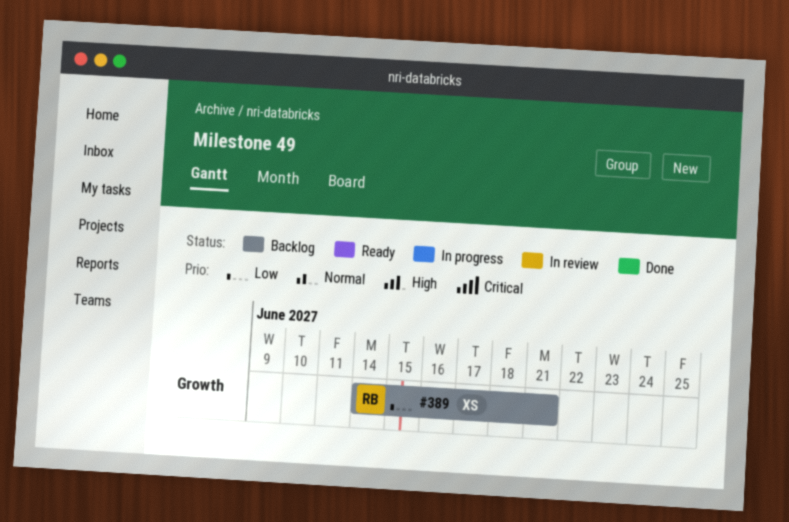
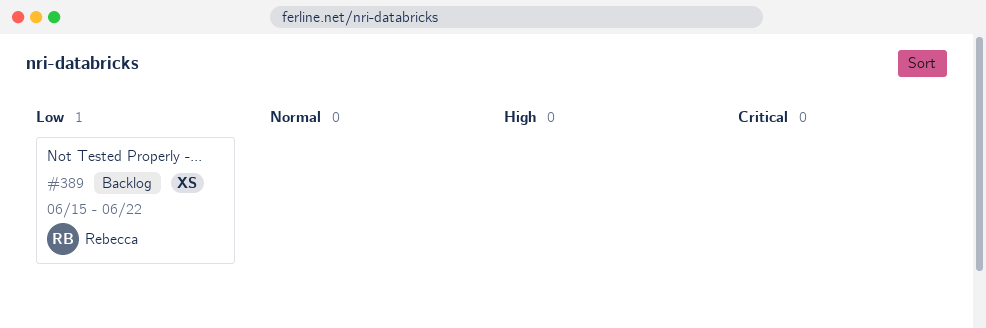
#389, start: Jun 14 -> Jun 15
#389, due: Jun 21 -> Jun 22

